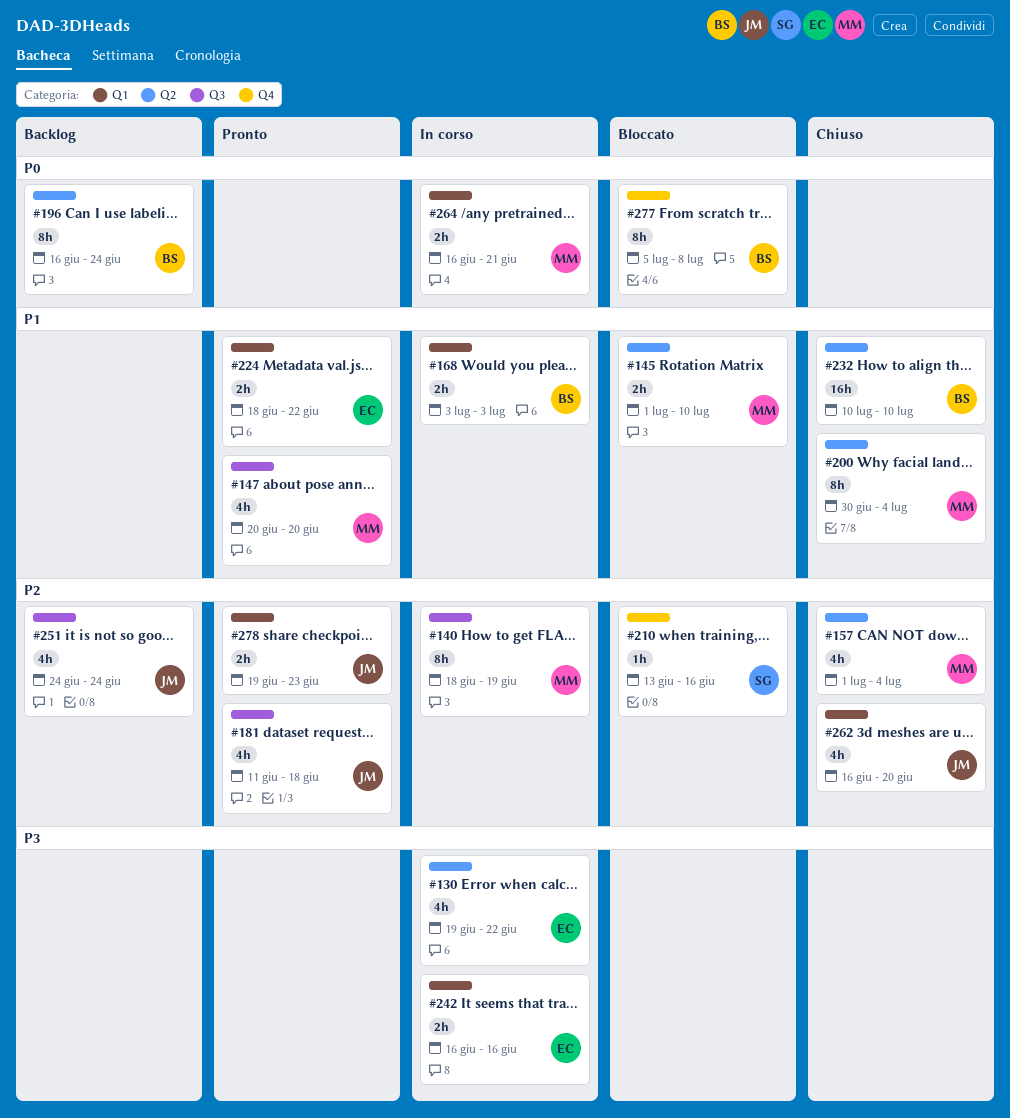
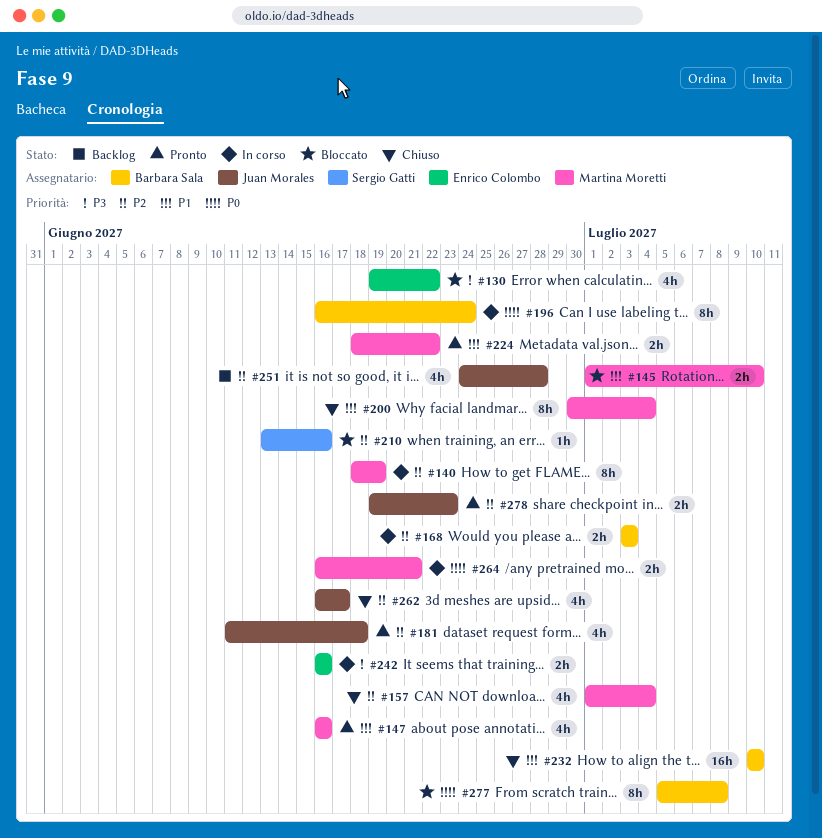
#130, status: In corso -> Bloccato
#147, start: Jun 20 -> Jun 16
#147, due: Jun 20 -> Jun 16
#168, priority: P1 -> P2
#196, status: Backlog -> In corso
#224, owner: Enrico Colombo -> Martina Moretti
#251, due: Jun 24 -> Jun 28
#262, due: Jun 20 -> Jun 17

